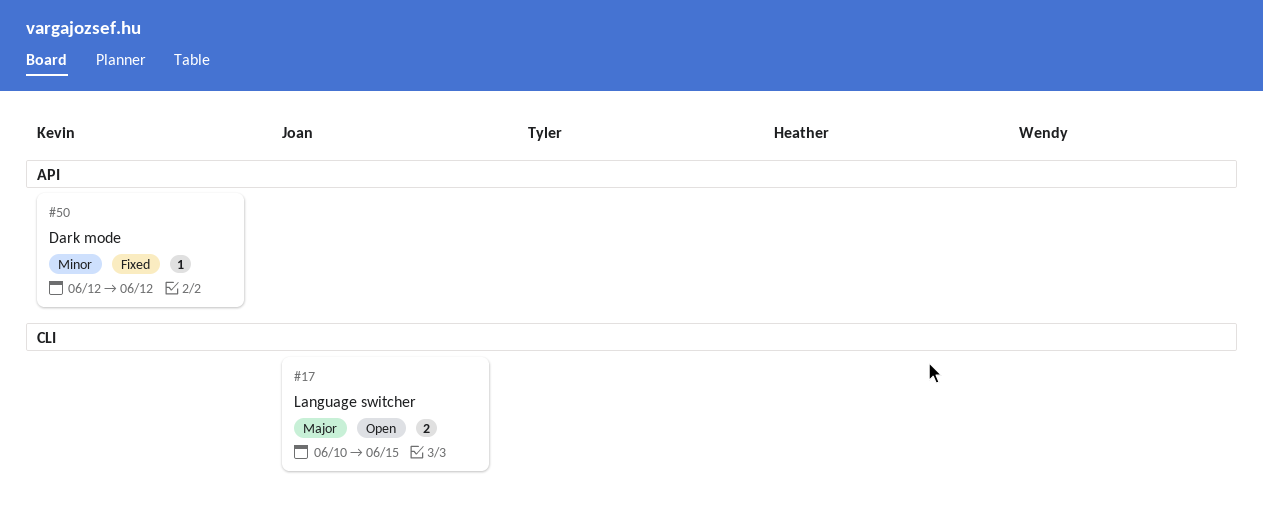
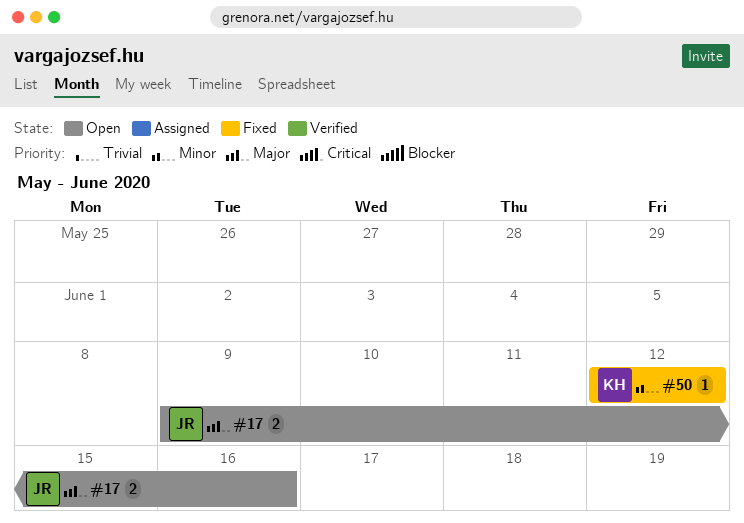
#17, start: Jun 10 -> Jun 9
#17, due: Jun 15 -> Jun 16

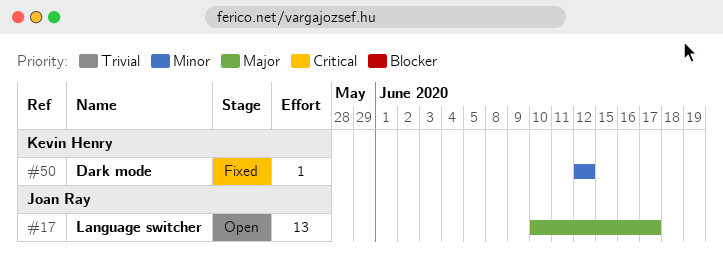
#17, estimate: 2 -> 13
#17, start: Jun 9 -> Jun 10
#17, due: Jun 16 -> Jun 17

